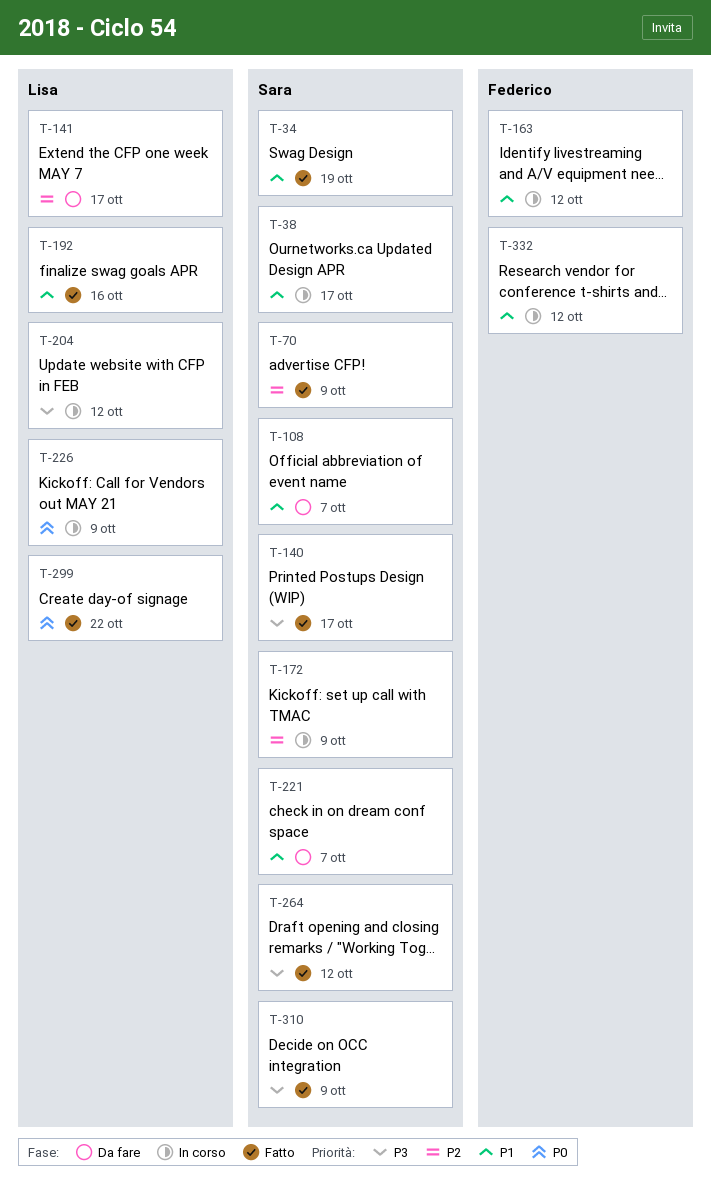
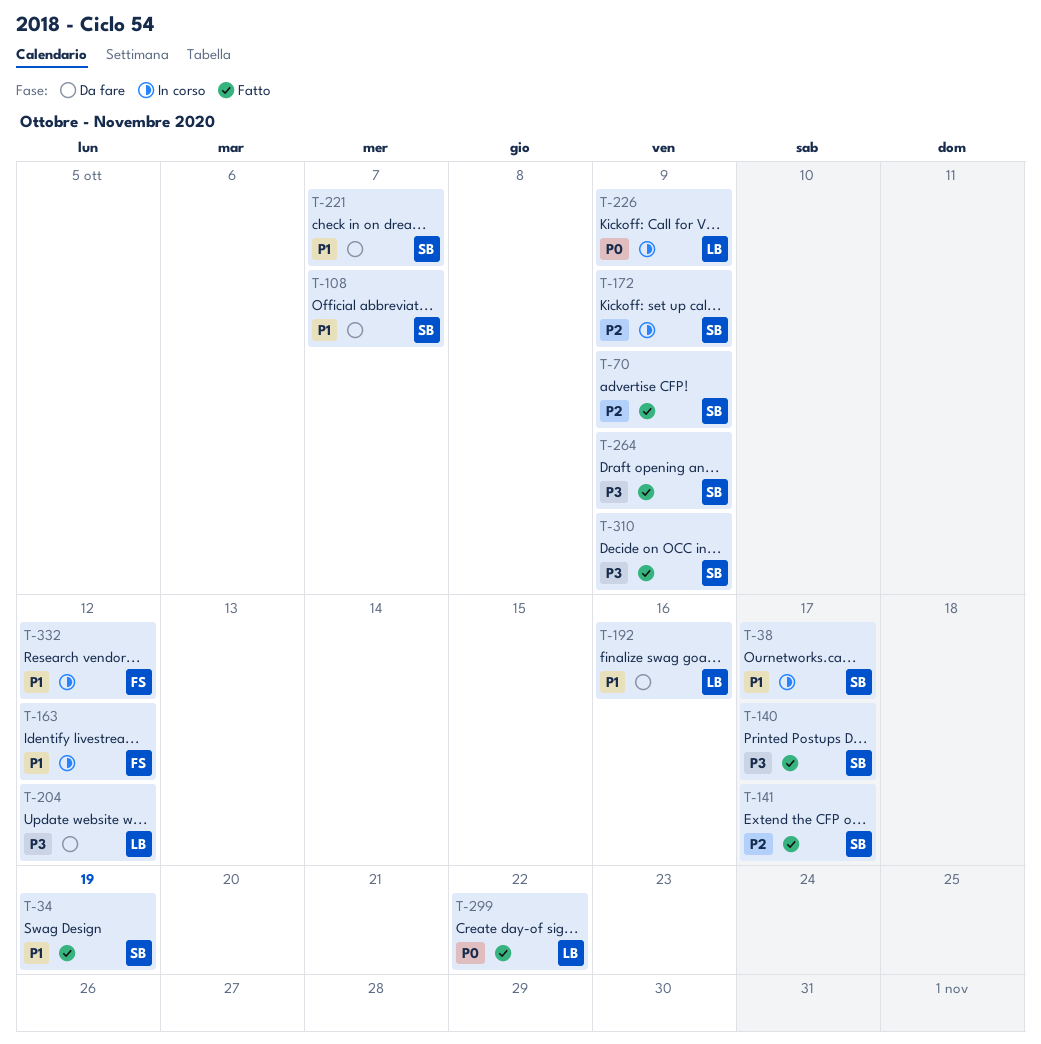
T-141, status: Da fare -> Fatto
T-141, owner: Lisa -> Sara
T-192, status: Fatto -> Da fare
T-204, status: In corso -> Da fare
T-264, due: Oct 12 -> Oct 9

